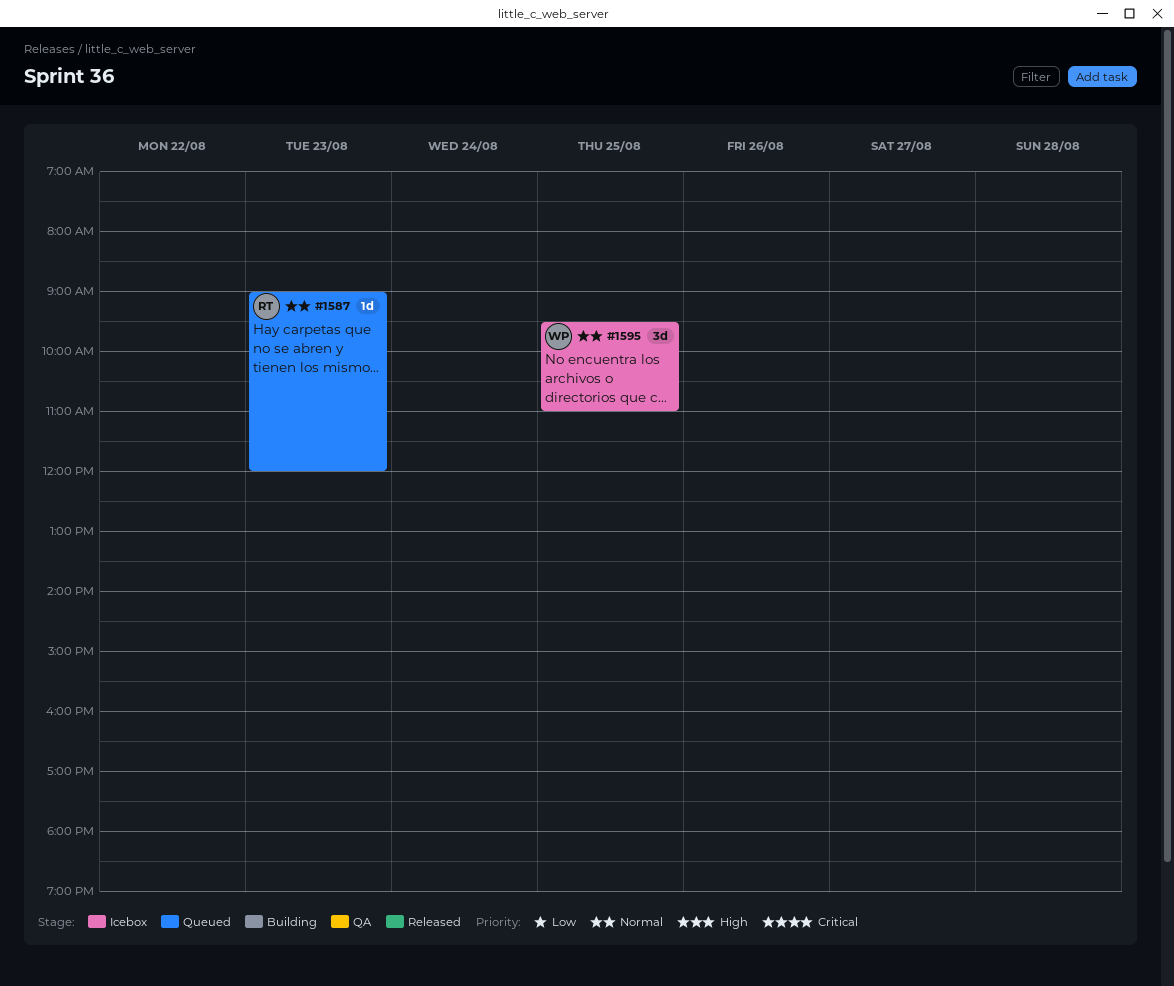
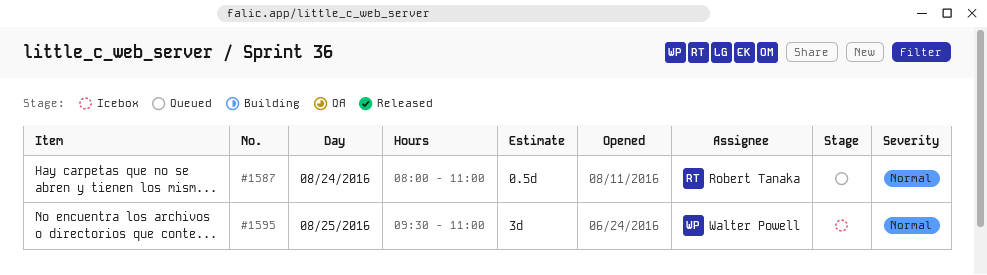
#1587, estimate: 1d -> 0.5d
#1587, day: Aug 23 -> Aug 24
#1587, begins: 09:00 -> 08:00
#1587, ends: 12:00 -> 11:00

